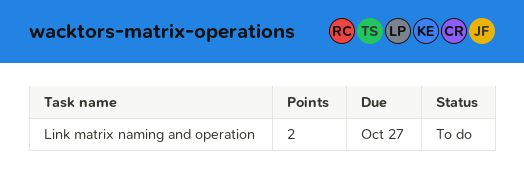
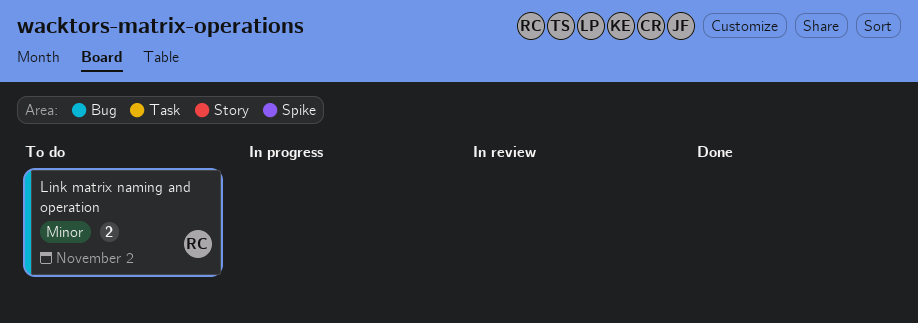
Link matrix naming and operation, due: Oct 27 -> Nov 2

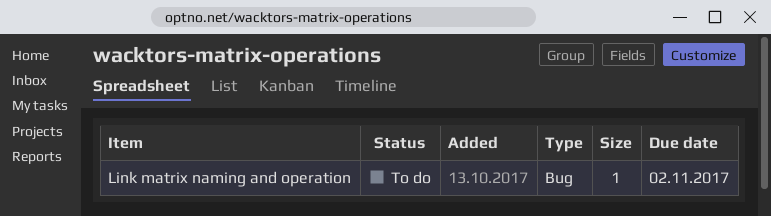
Link matrix naming and operation, estimate: 2 -> 1

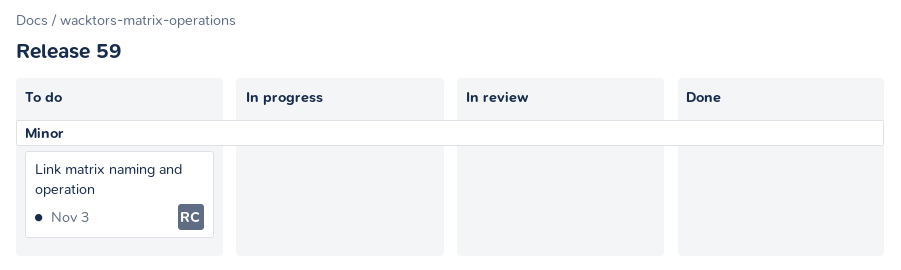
Link matrix naming and operation, due: Nov 2 -> Nov 3

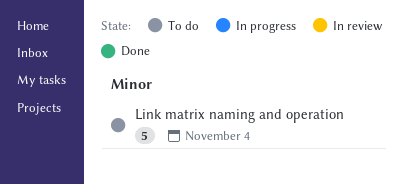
Link matrix naming and operation, estimate: 1 -> 5
Link matrix naming and operation, due: Nov 3 -> Nov 4

